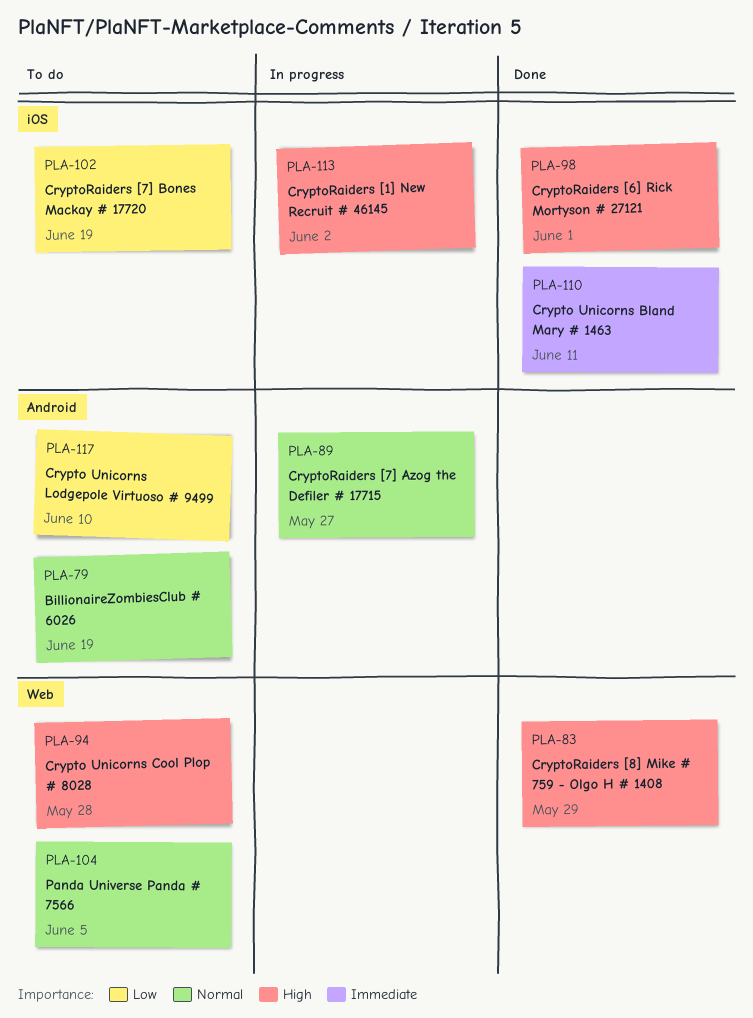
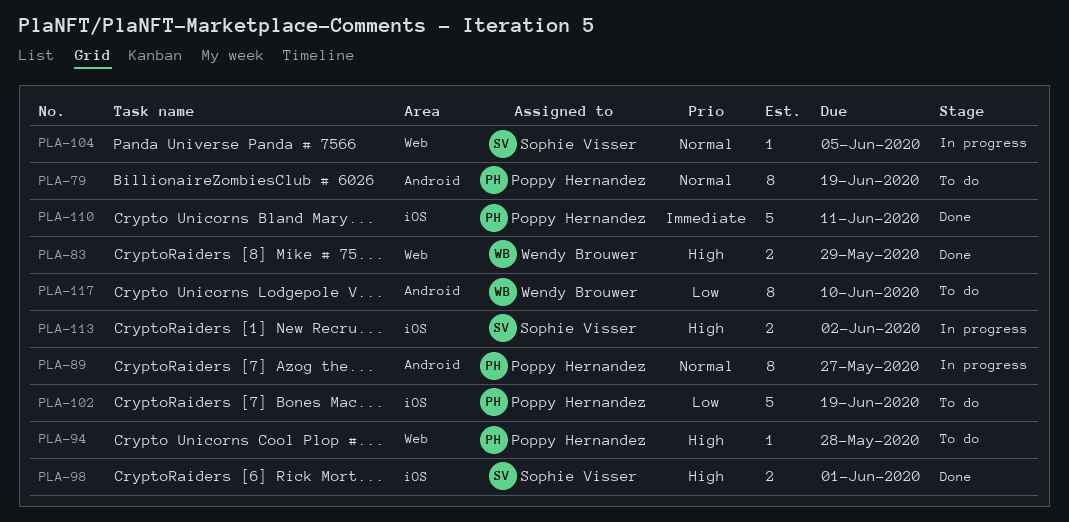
PLA-104, status: To do -> In progress

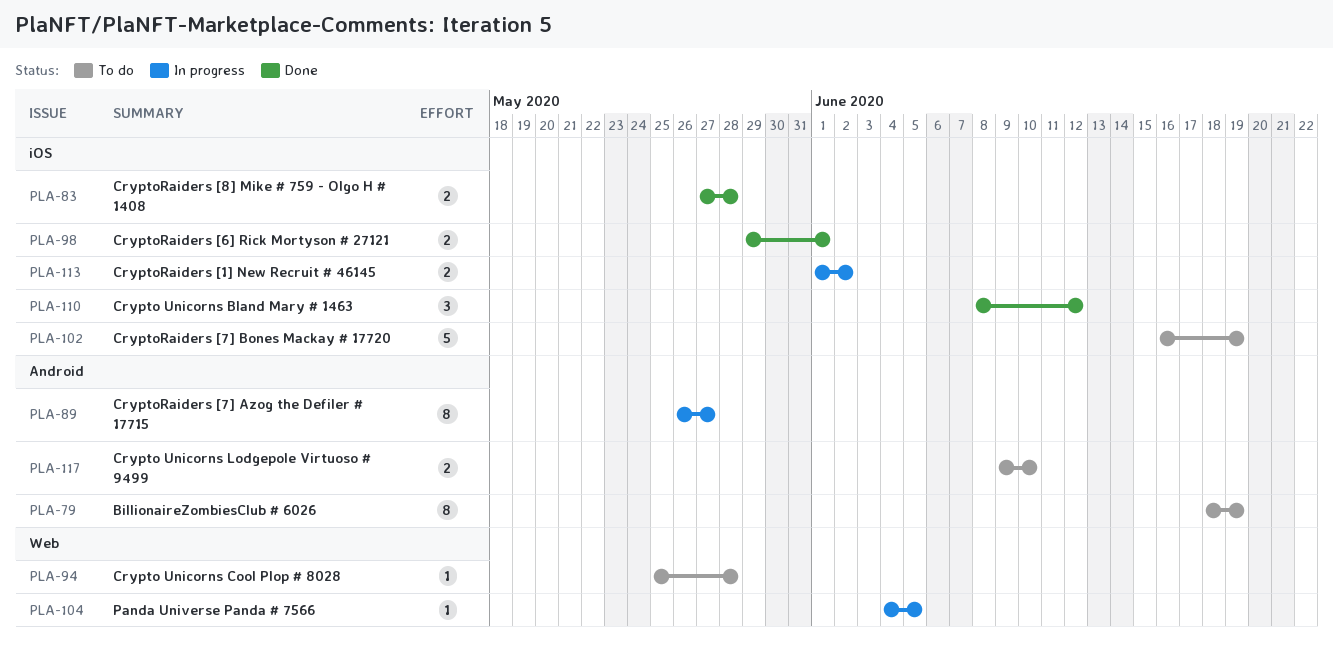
PLA-83, label: Web -> iOS
PLA-83, due: May 29 -> May 28
PLA-110, estimate: 5 -> 3
PLA-110, due: Jun 11 -> Jun 12
PLA-117, estimate: 8 -> 2

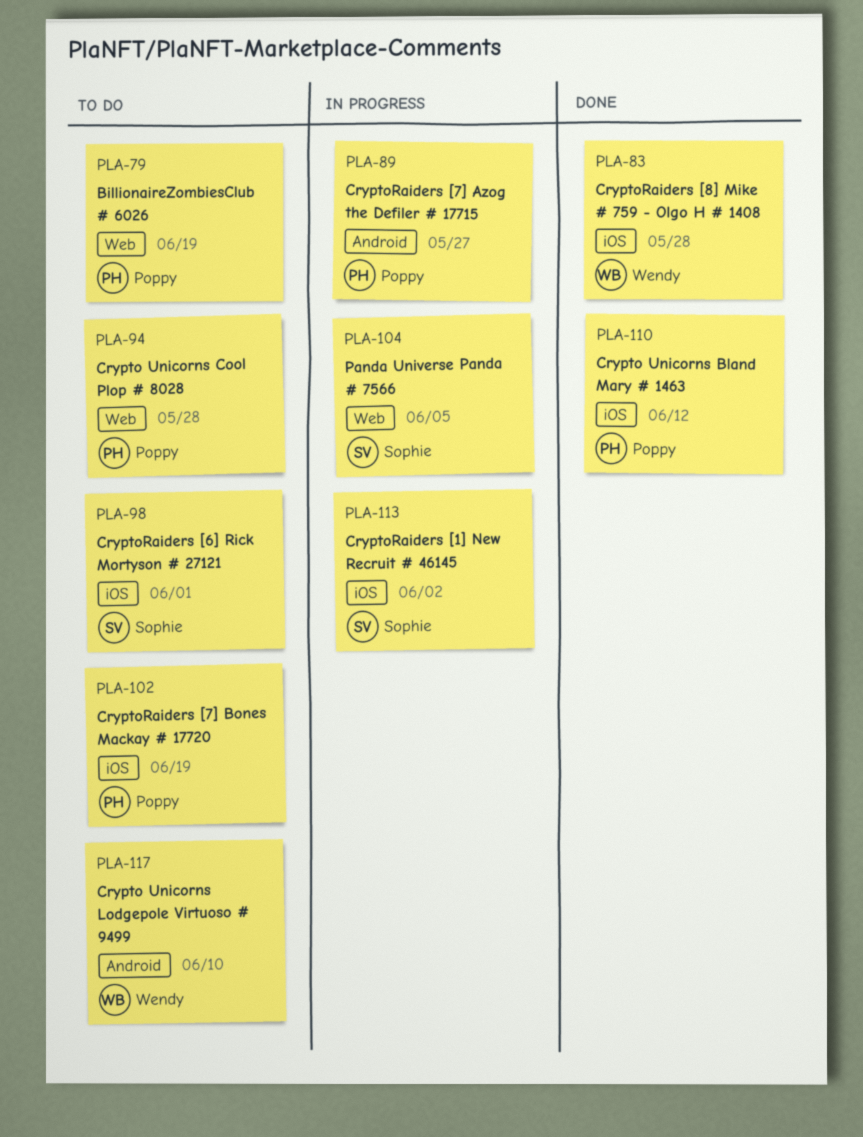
PLA-79, label: Android -> Web
PLA-98, status: Done -> To do

